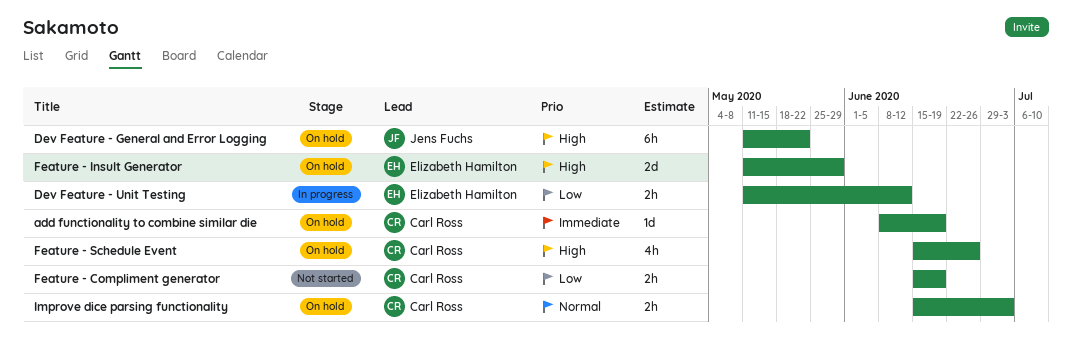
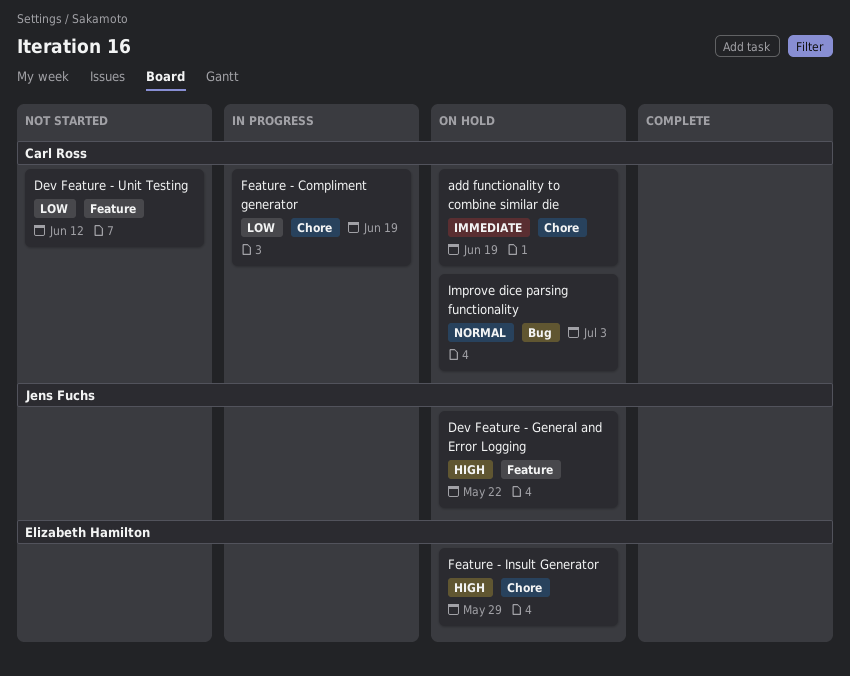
Dev Feature - Unit Testing, status: In progress -> Not started
Dev Feature - Unit Testing, owner: Elizabeth Hamilton -> Carl Ross
Feature - Compliment generator, status: Not started -> In progress
Feature - Schedule Event: present -> none

